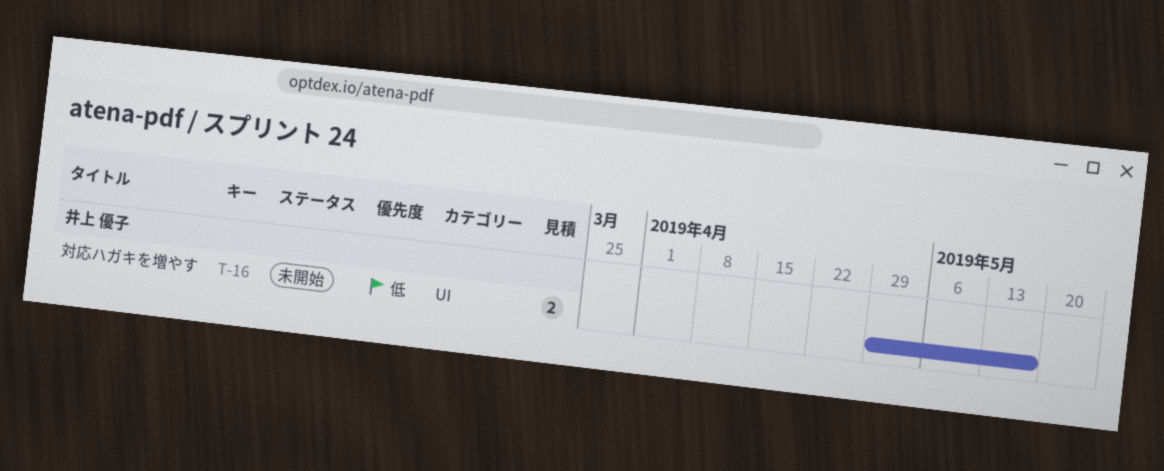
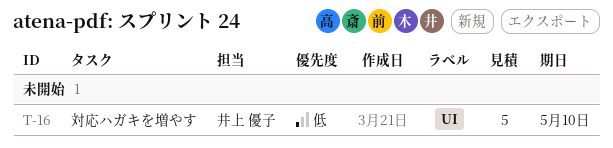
T-16, estimate: 2 -> 5
T-16, due: May 17 -> May 10

